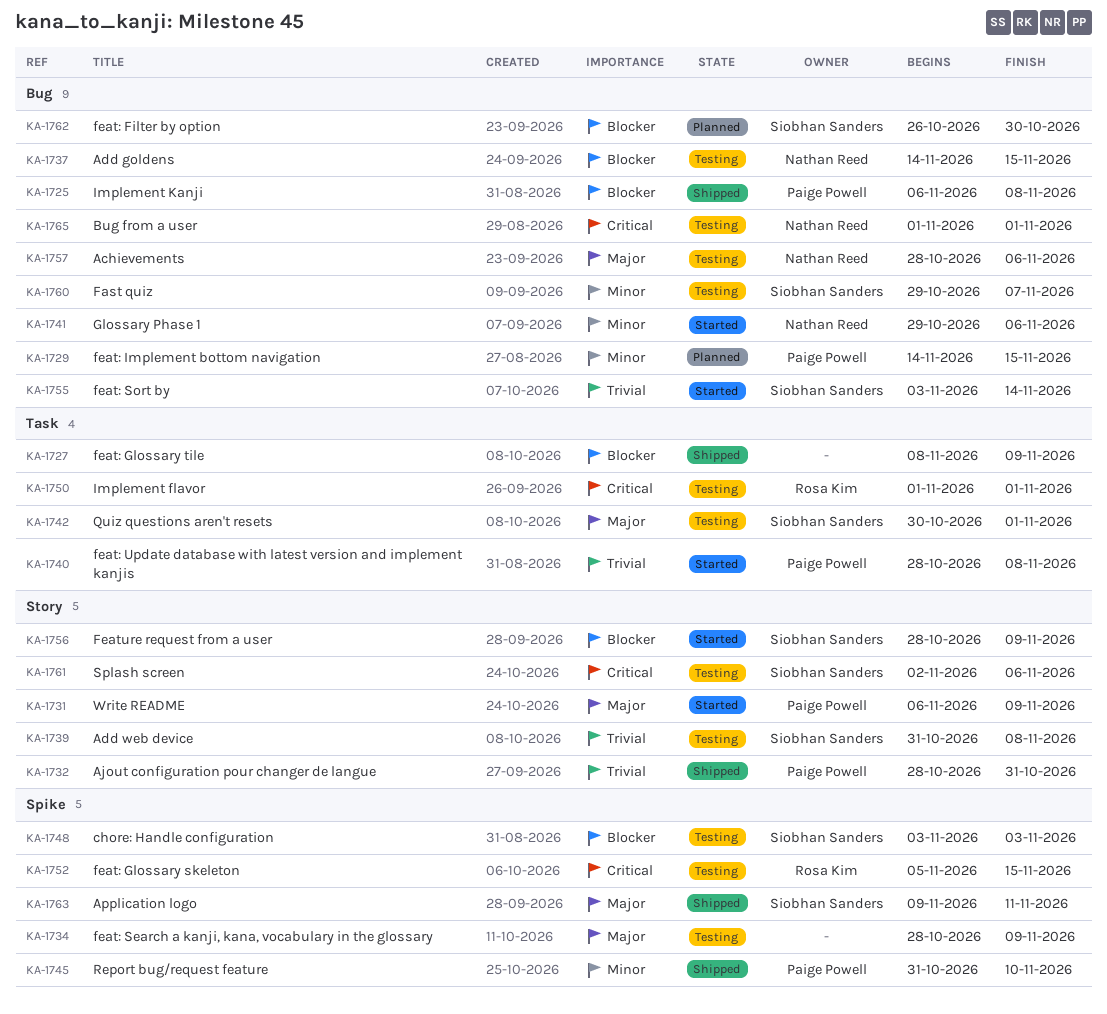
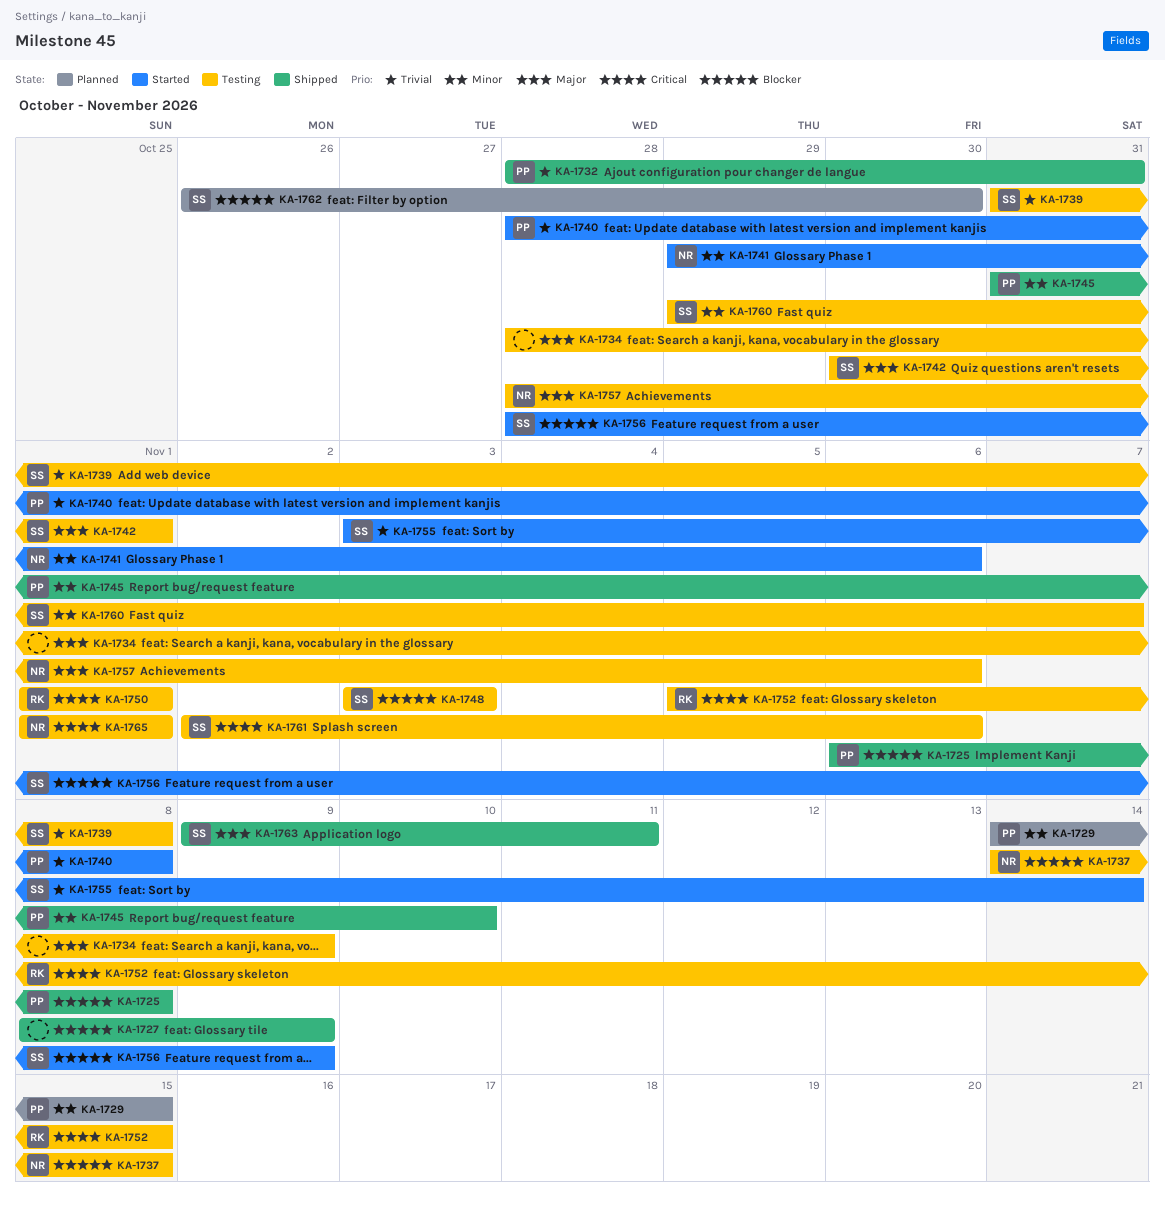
KA-1731: present -> none

